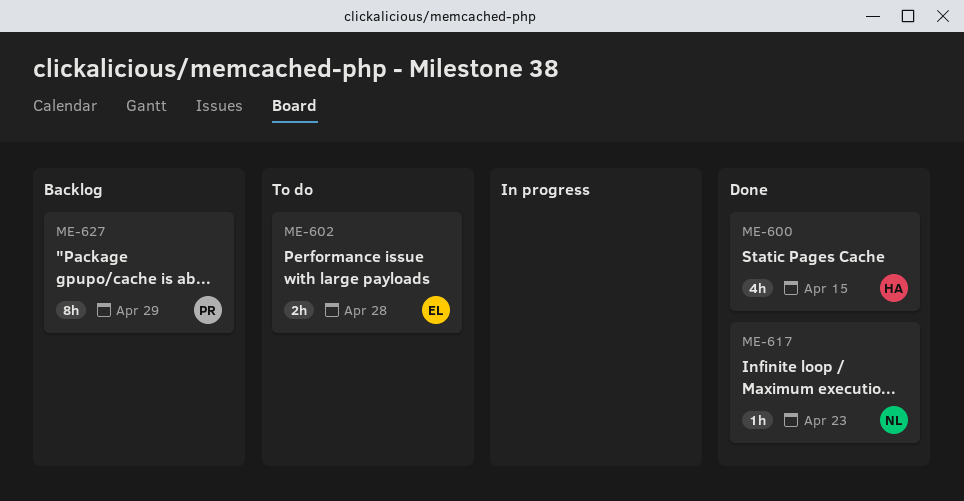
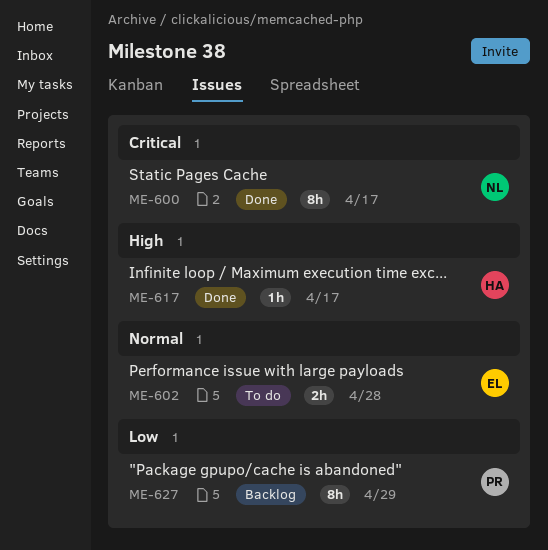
ME-600, owner: HA -> NL
ME-600, estimate: 4h -> 8h
ME-600, due: Apr 15 -> Apr 17
ME-617, owner: NL -> HA
ME-617, due: Apr 23 -> Apr 17

